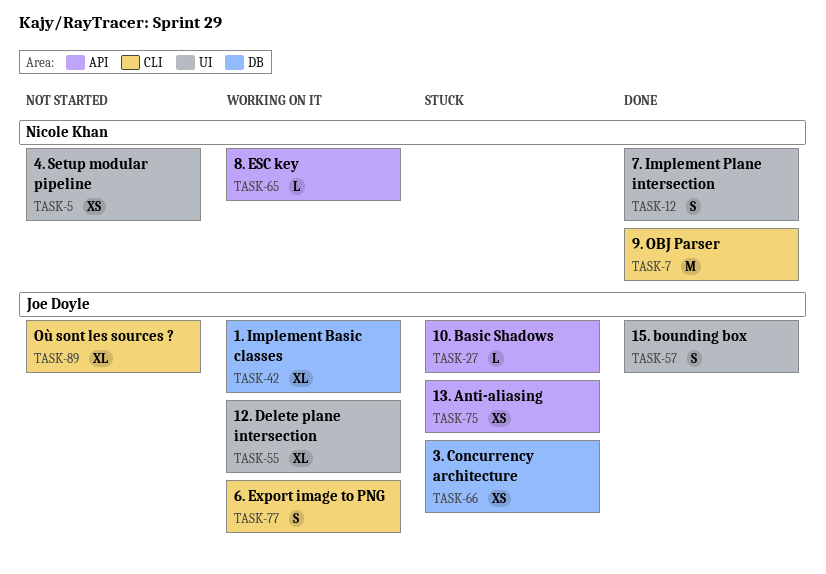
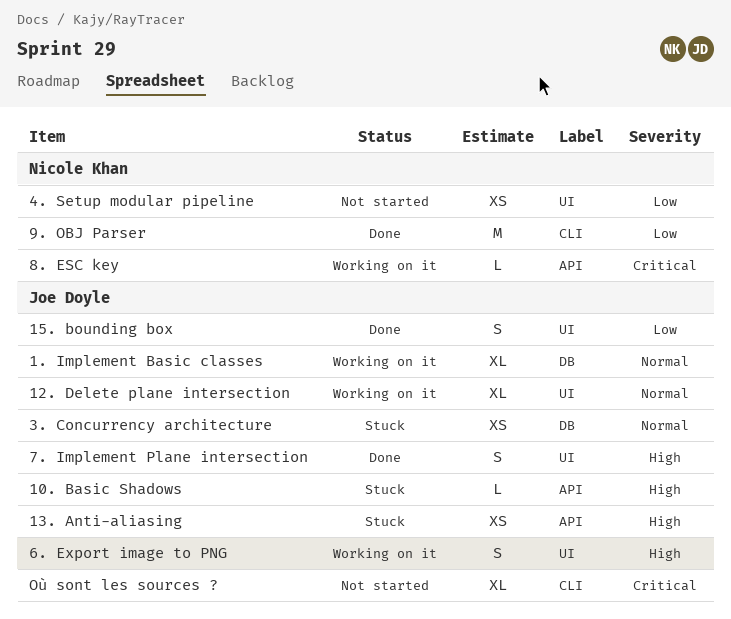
6. Export image to PNG, label: CLI -> UI
7. Implement Plane intersection, owner: Nicole Khan -> Joe Doyle

